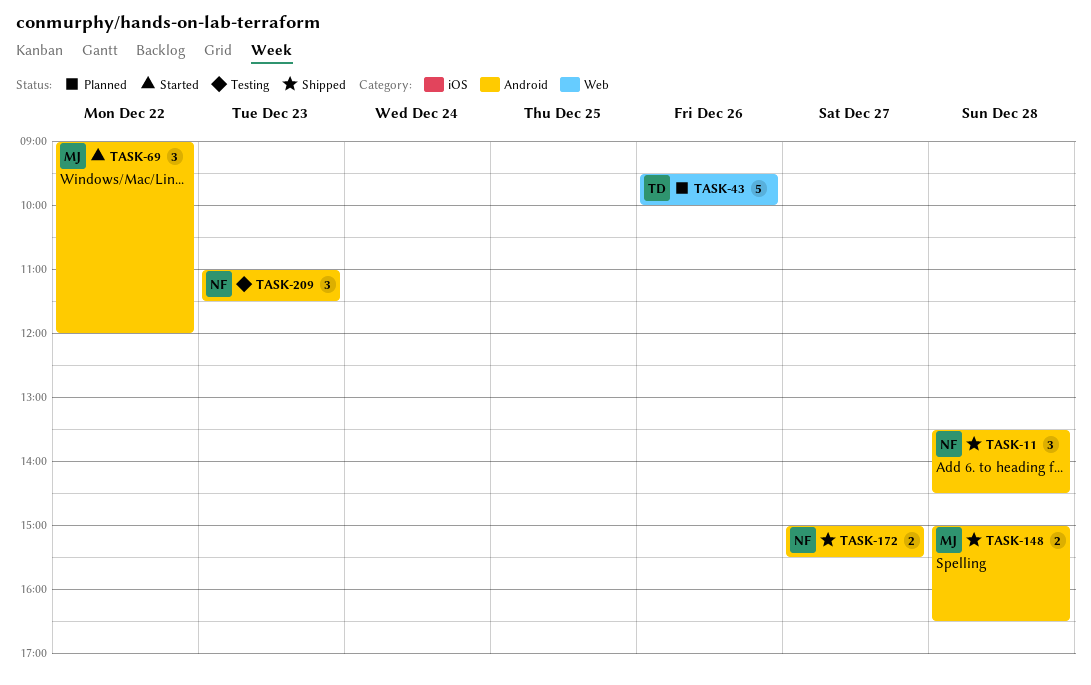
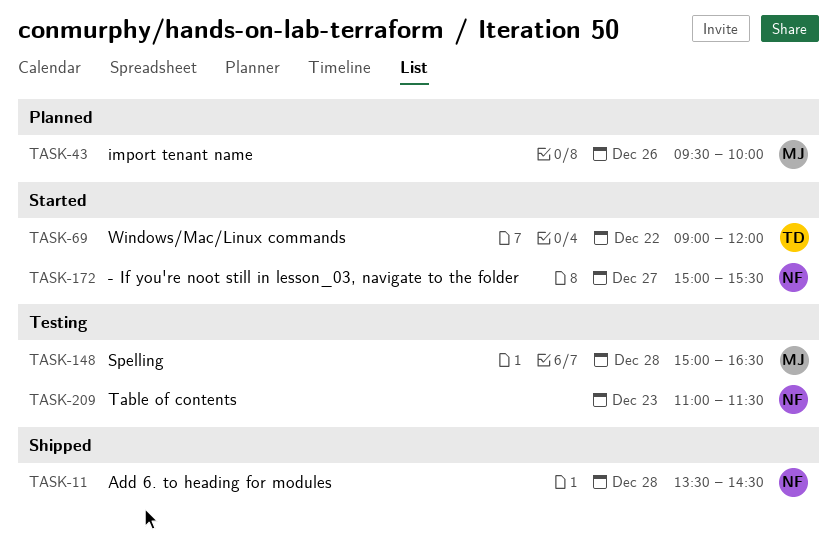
TASK-43, owner: TD -> MJ
TASK-69, owner: MJ -> TD
TASK-148, status: Shipped -> Testing
TASK-172, status: Shipped -> Started

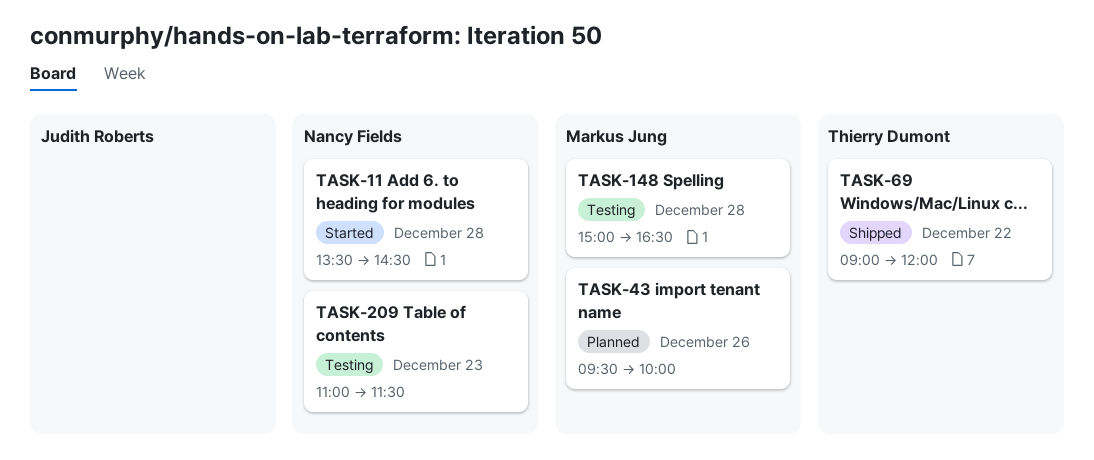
TASK-11, status: Shipped -> Started
TASK-69, status: Started -> Shipped
TASK-172: present -> none

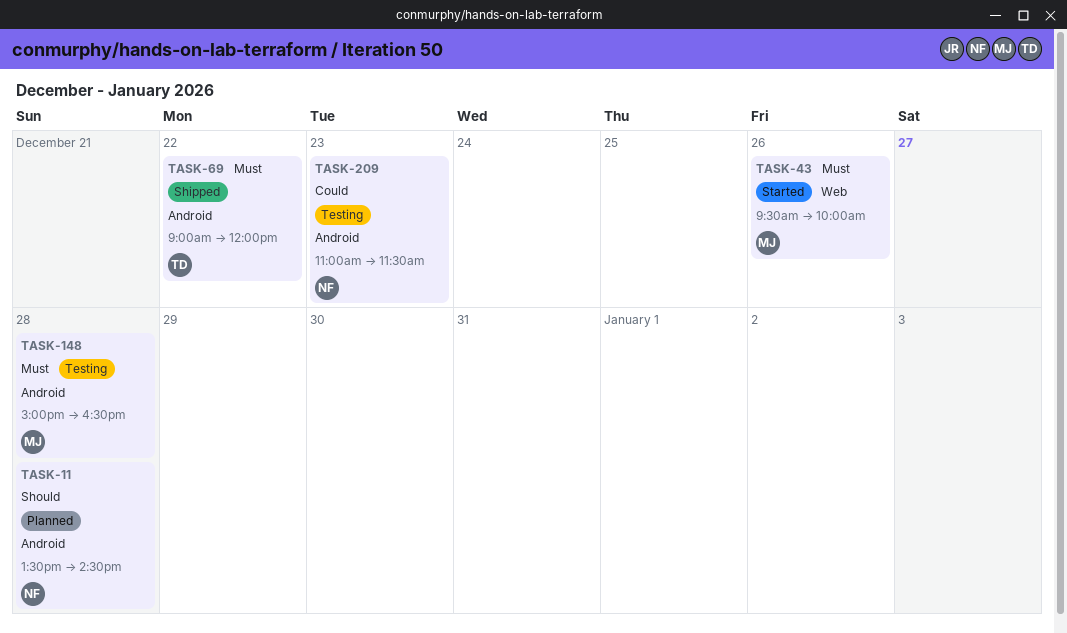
TASK-11, status: Started -> Planned
TASK-43, status: Planned -> Started

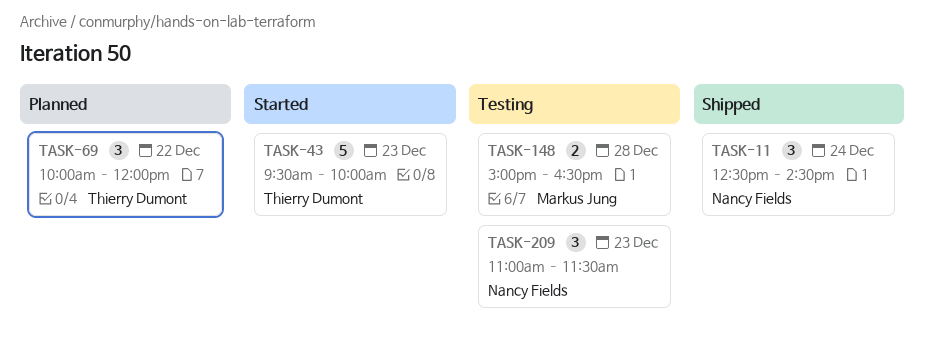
TASK-11, status: Planned -> Shipped
TASK-11, day: Dec 28 -> Dec 24
TASK-11, begins: 13:30 -> 12:30
TASK-43, owner: Markus Jung -> Thierry Dumont
TASK-43, day: Dec 26 -> Dec 23
TASK-69, status: Shipped -> Planned
TASK-69, begins: 09:00 -> 10:00

